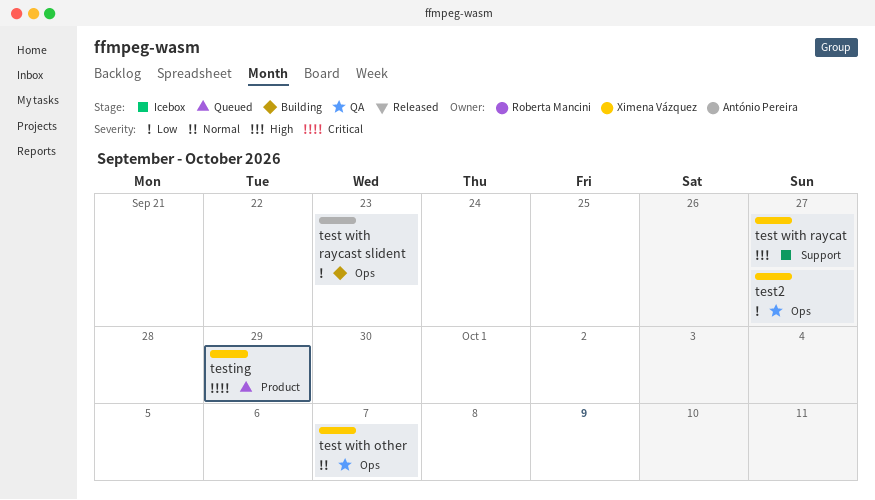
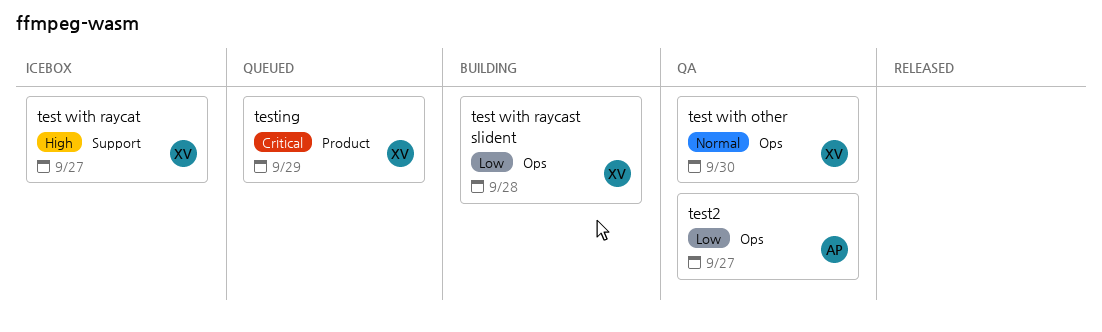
test with other, due: Oct 7 -> Sep 30
test with raycast slident, owner: António Pereira -> Ximena Vázquez
test with raycast slident, due: Sep 23 -> Sep 28
test2, owner: Ximena Vázquez -> António Pereira

